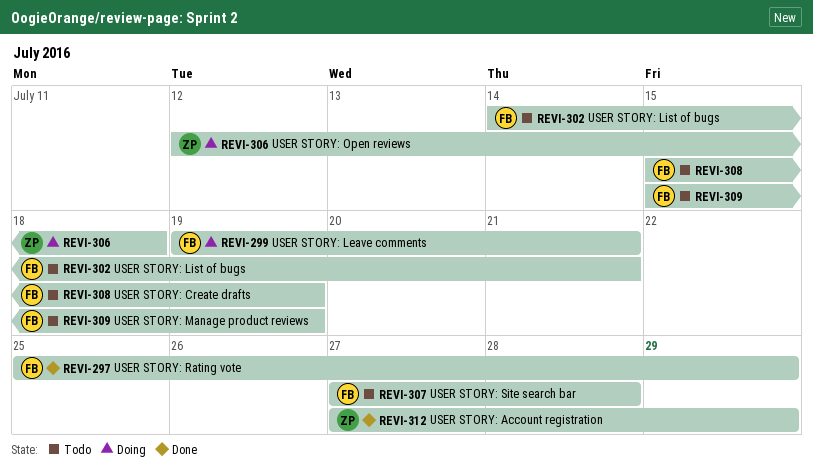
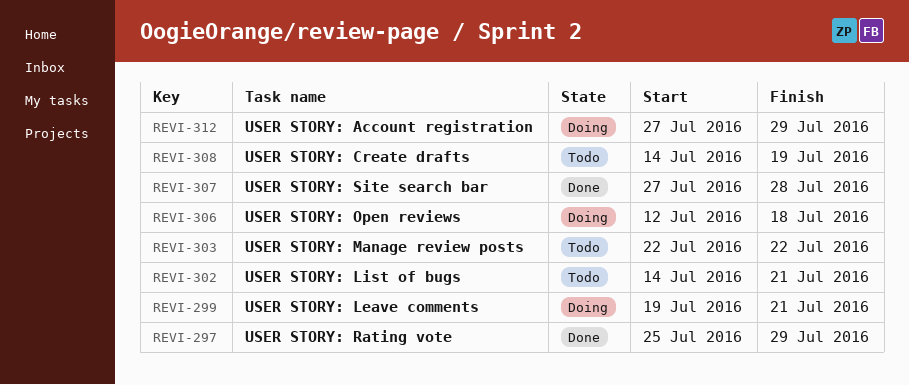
REVI-303: none -> present
REVI-307, status: Todo -> Done
REVI-308, start: Jul 15 -> Jul 14
REVI-309: present -> none
REVI-312, status: Done -> Doing

